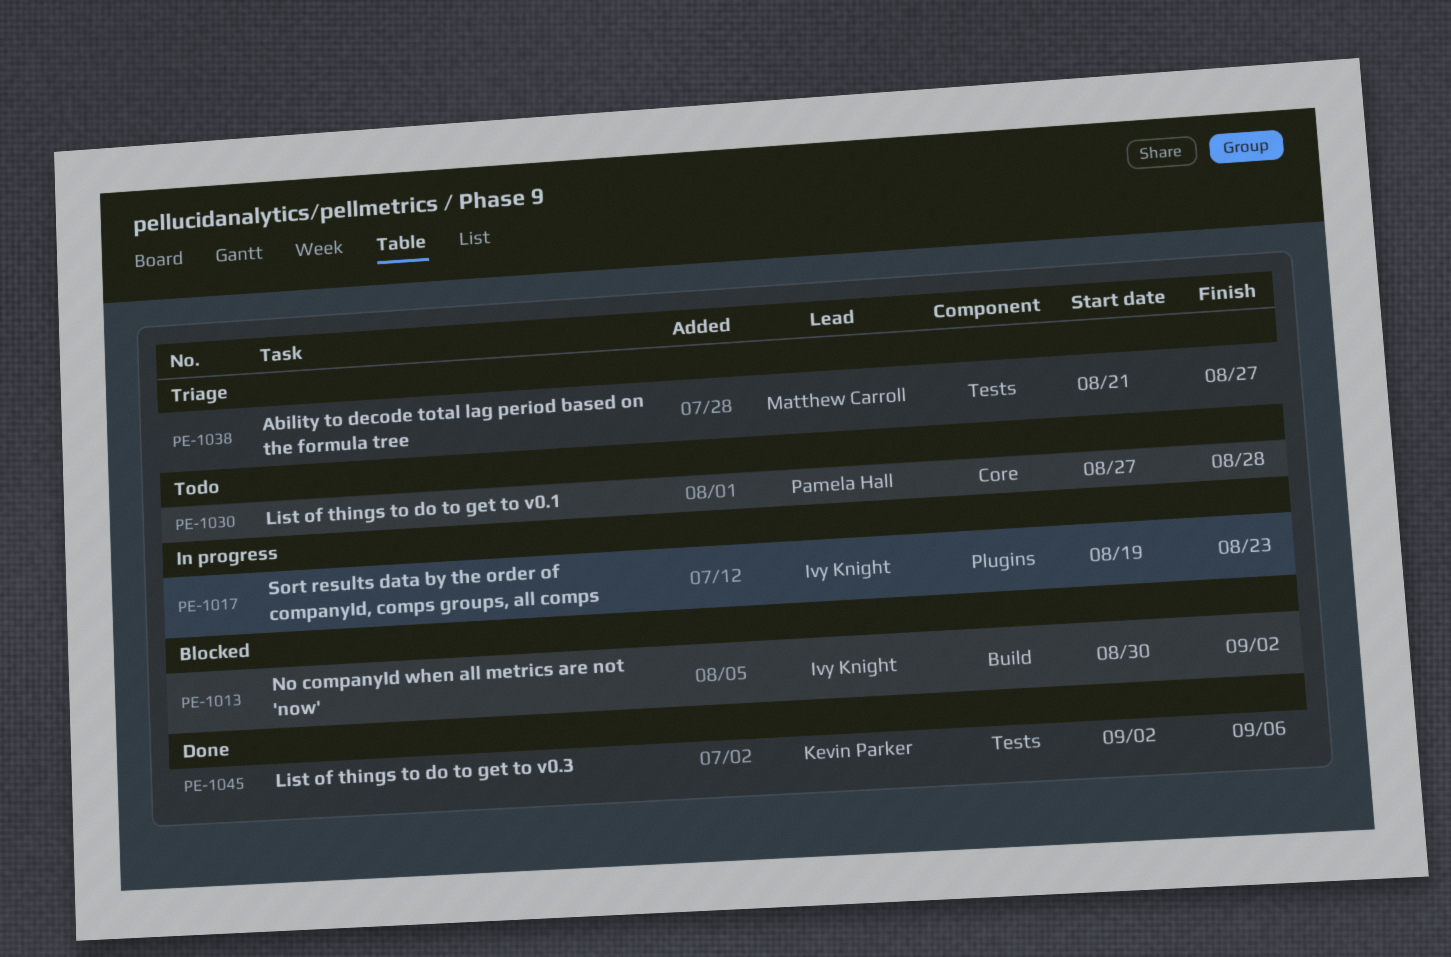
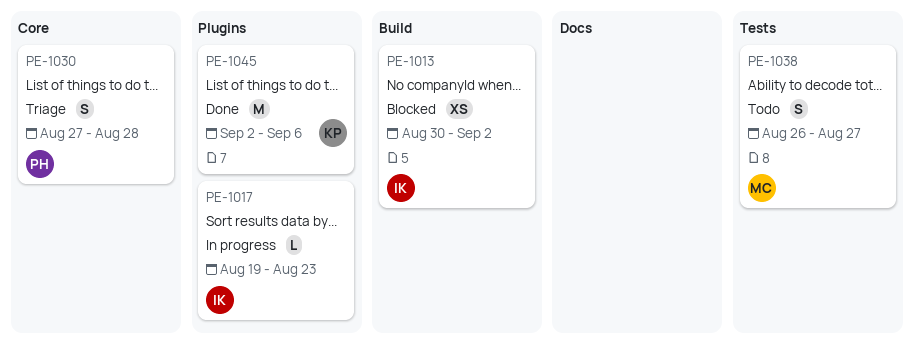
PE-1030, status: Todo -> Triage
PE-1038, status: Triage -> Todo
PE-1038, start: Aug 21 -> Aug 26
PE-1045, label: Tests -> Plugins

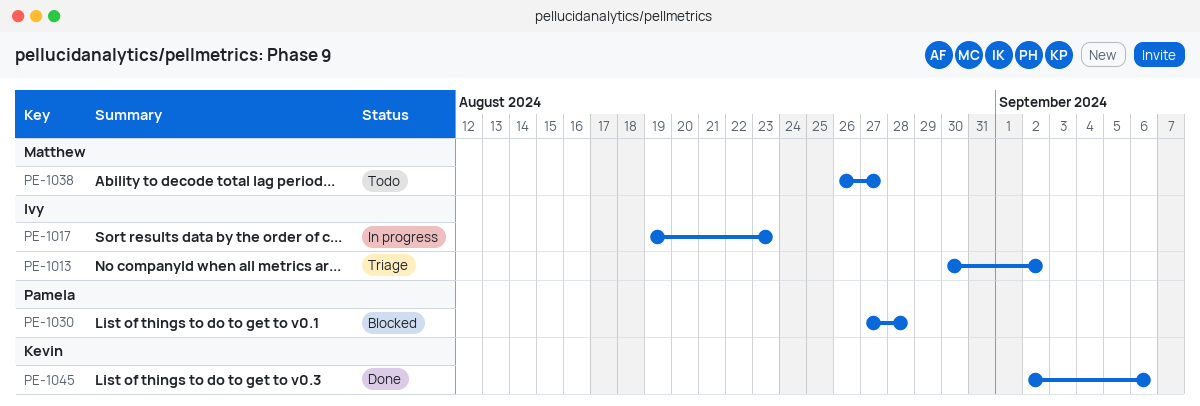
PE-1013, status: Blocked -> Triage
PE-1030, status: Triage -> Blocked

